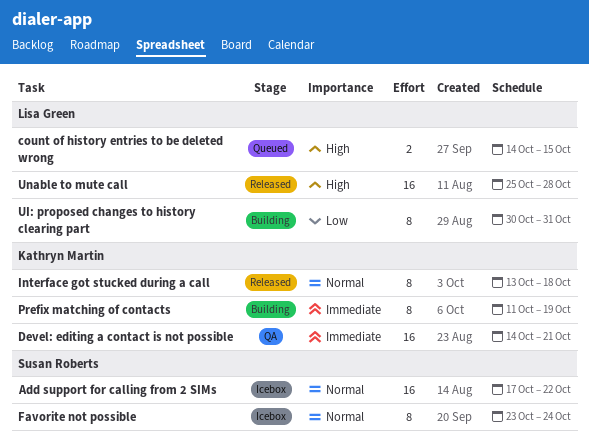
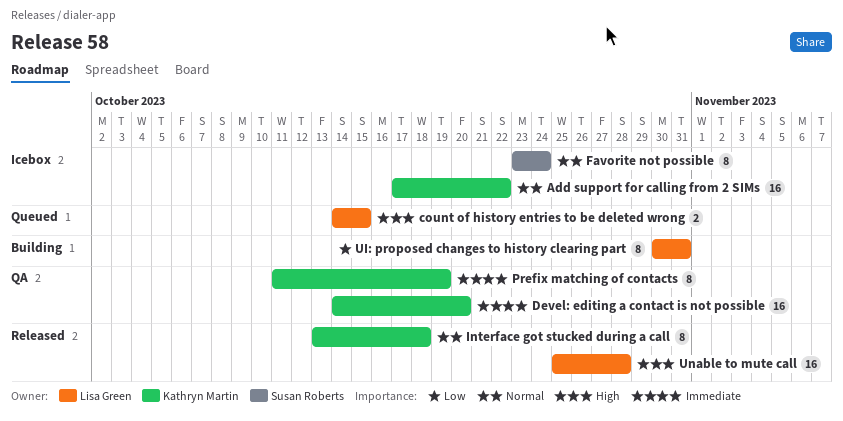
Add support for calling from 2 SIMs, owner: Susan Roberts -> Kathryn Martin
Devel: editing a contact is not possible, due: Oct 21 -> Oct 20
Prefix matching of contacts, status: Building -> QA

